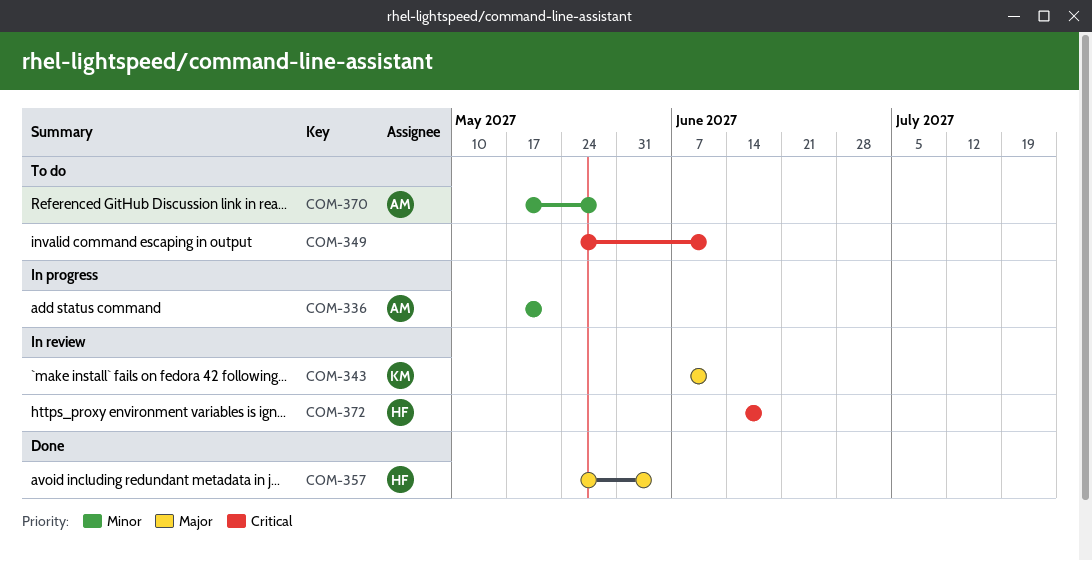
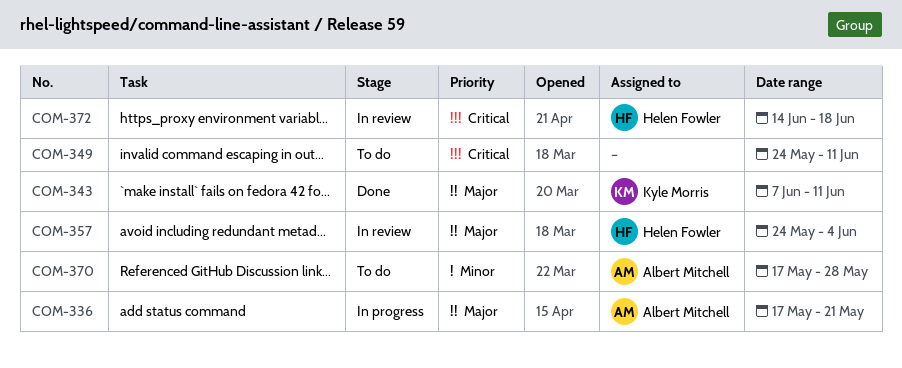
COM-336, priority: Minor -> Major
COM-343, status: In review -> Done
COM-357, status: Done -> In review

